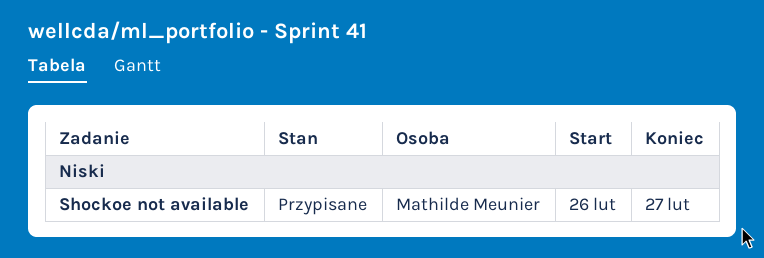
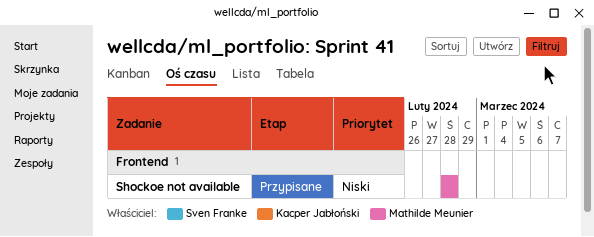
Shockoe not available, start: Feb 26 -> Feb 28
Shockoe not available, due: Feb 27 -> Feb 28

